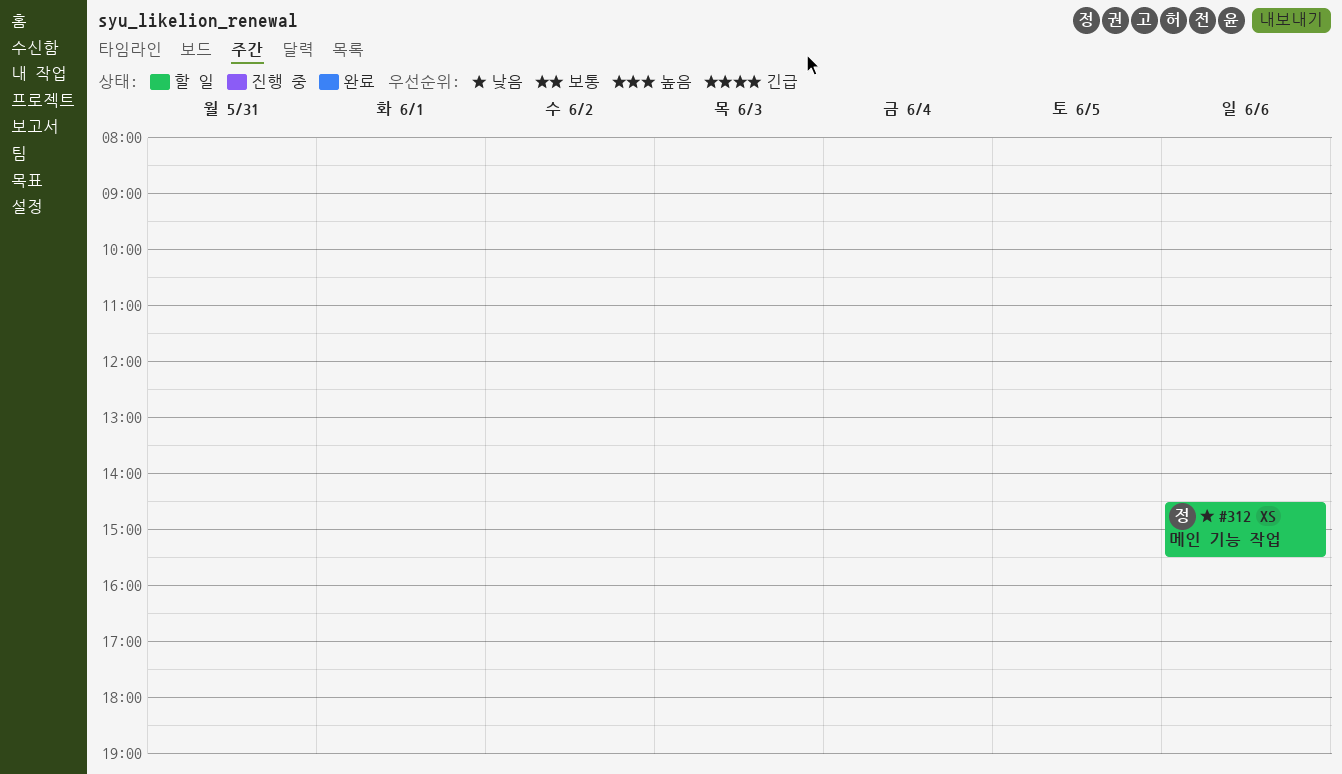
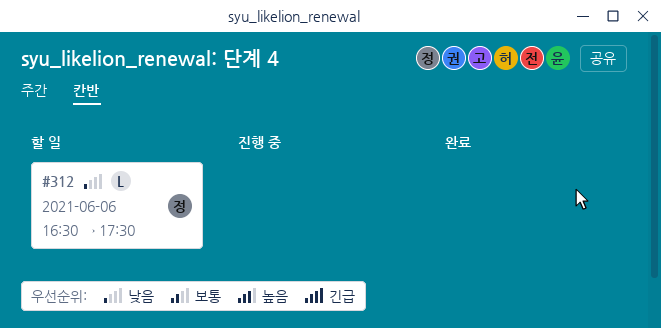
#312, estimate: XS -> L
#312, begins: 14:30 -> 16:30
#312, ends: 15:30 -> 17:30

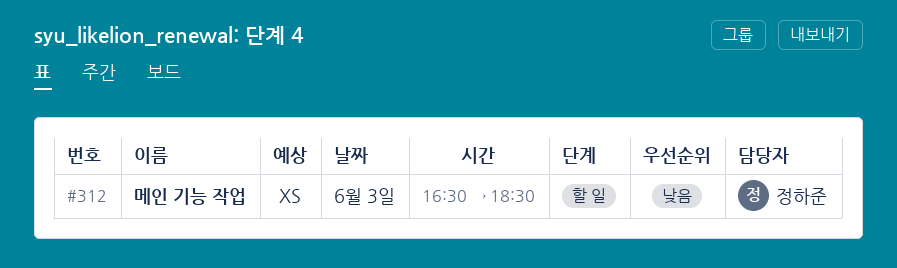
#312, estimate: L -> XS
#312, day: Jun 6 -> Jun 3
#312, ends: 17:30 -> 18:30

